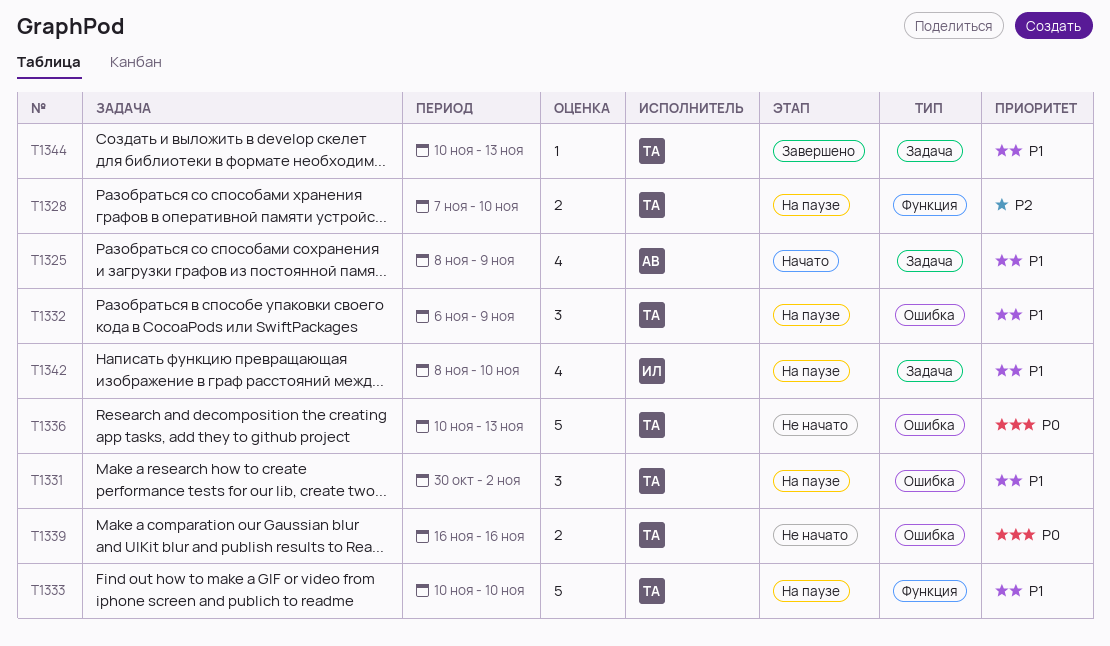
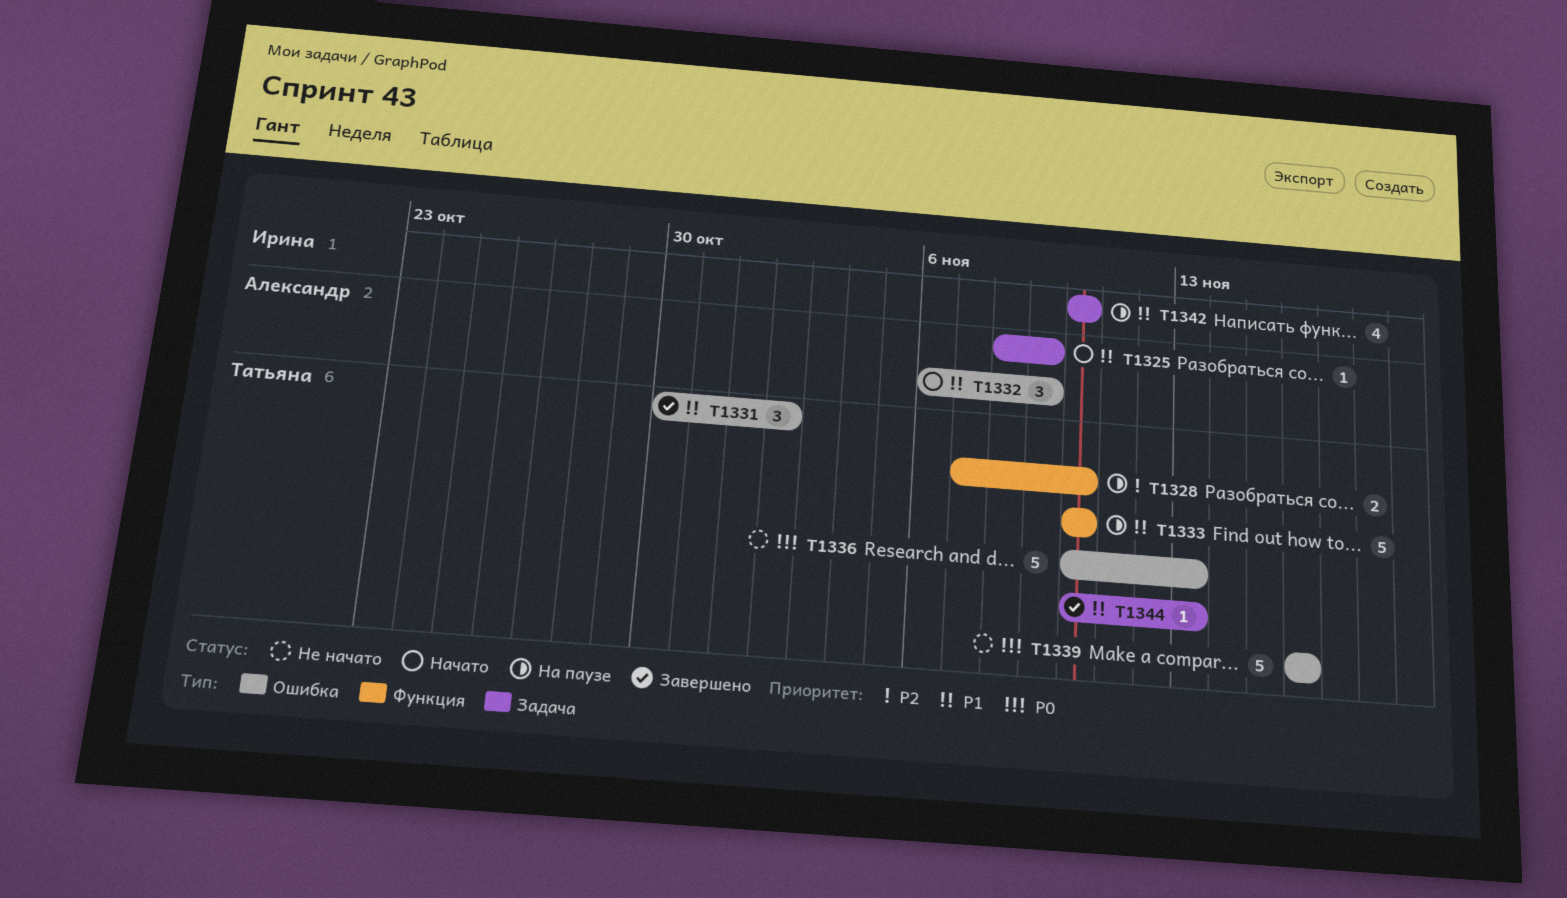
T1325, estimate: 4 -> 1
T1331, status: На паузе -> Завершено
T1332, status: На паузе -> Начато
T1332, owner: Татьяна -> Александр
T1339, estimate: 2 -> 5
T1342, start: Nov 8 -> Nov 10

